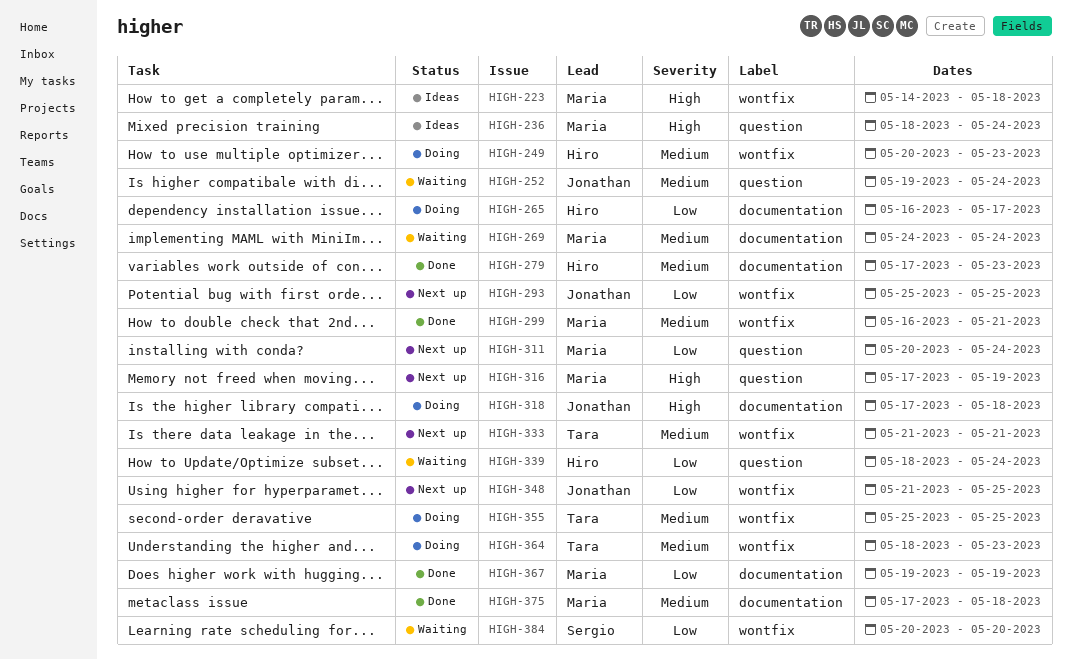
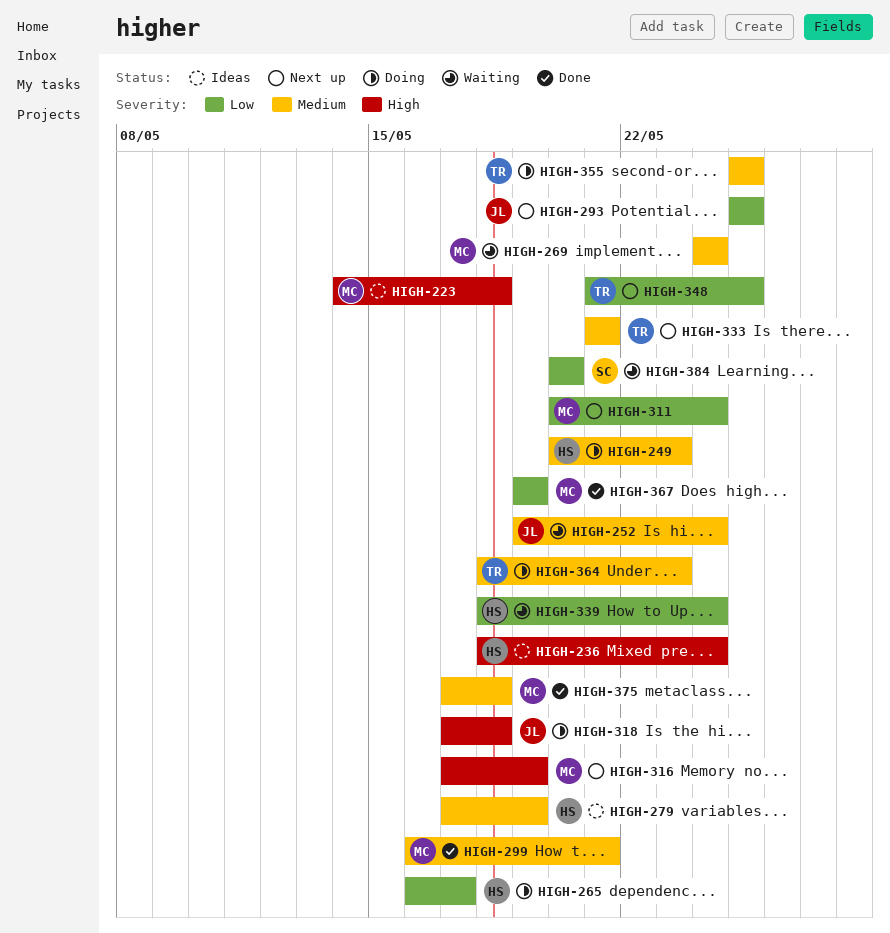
HIGH-236, owner: Maria -> Hiro
HIGH-279, status: Done -> Ideas
HIGH-279, due: May 23 -> May 19
HIGH-348, owner: Jonathan -> Tara

